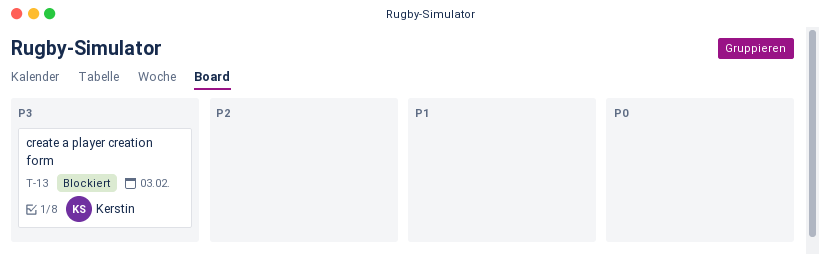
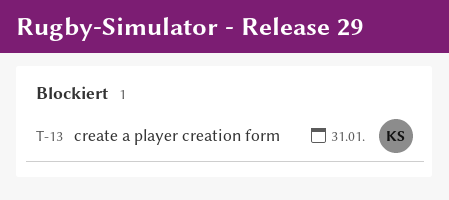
T-13, due: Feb 3 -> Jan 31

